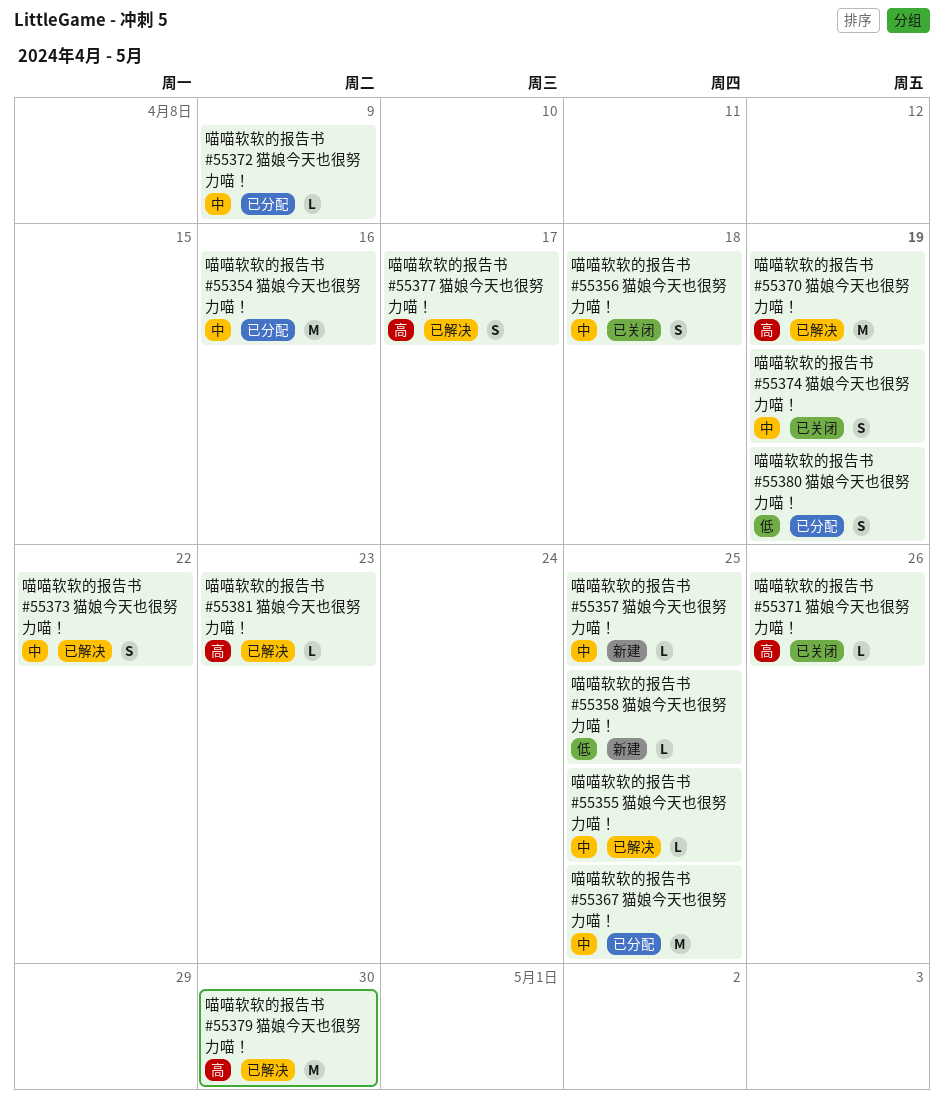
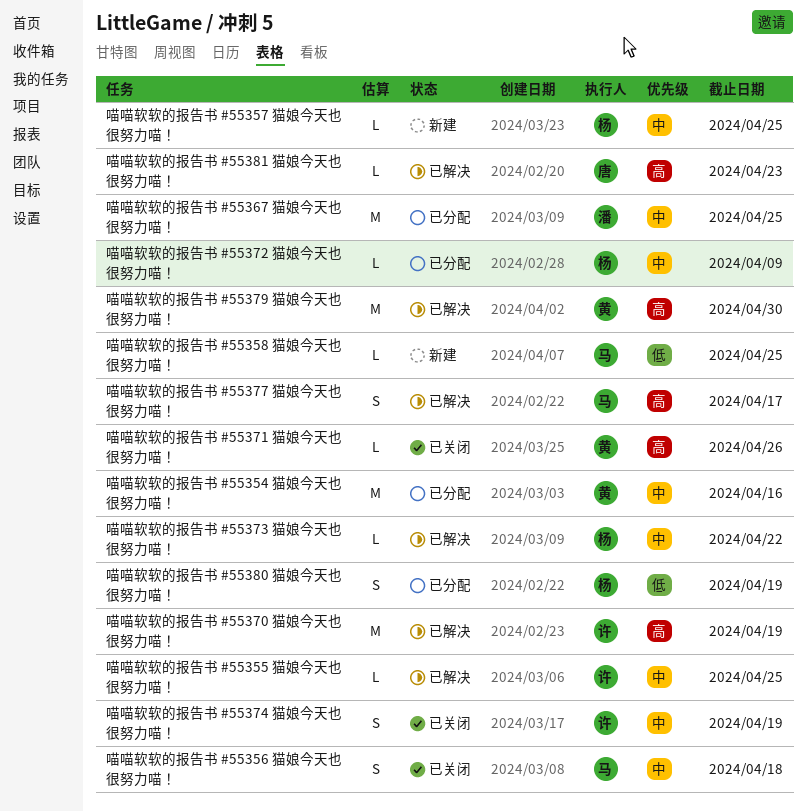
喵喵软软的报告书 #55373 猫娘今天也很努力喵！, estimate: S -> L

